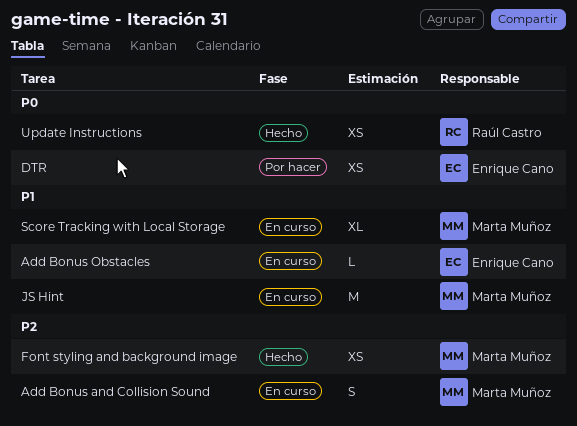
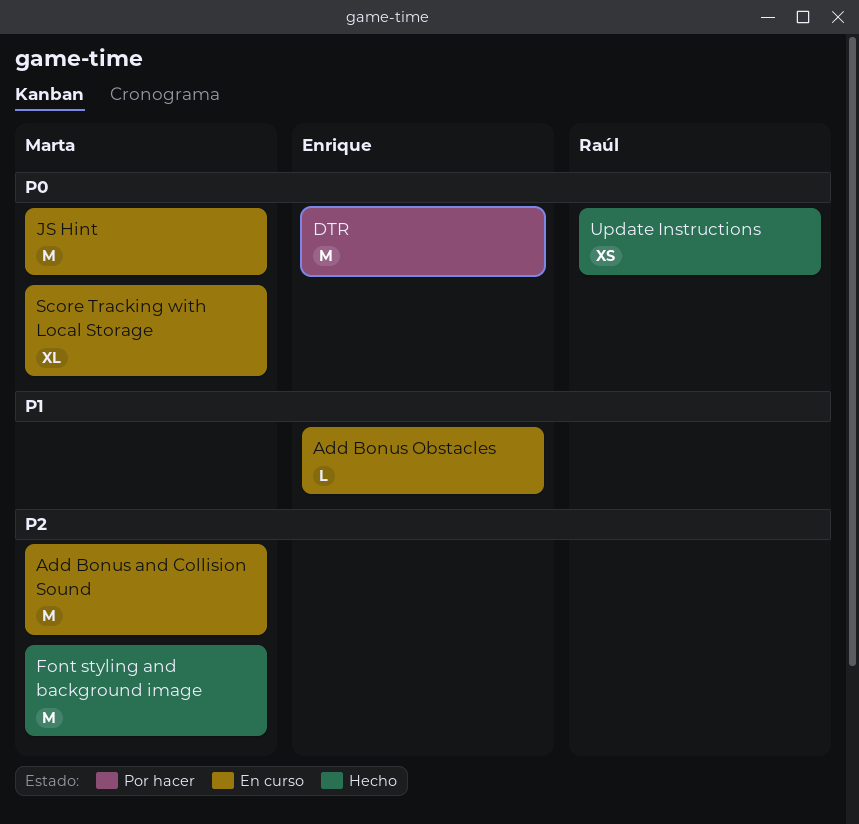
Add Bonus and Collision Sound, estimate: S -> M
DTR, estimate: XS -> M
Font styling and background image, estimate: XS -> M
JS Hint, priority: P1 -> P0
Score Tracking with Local Storage, priority: P1 -> P0

